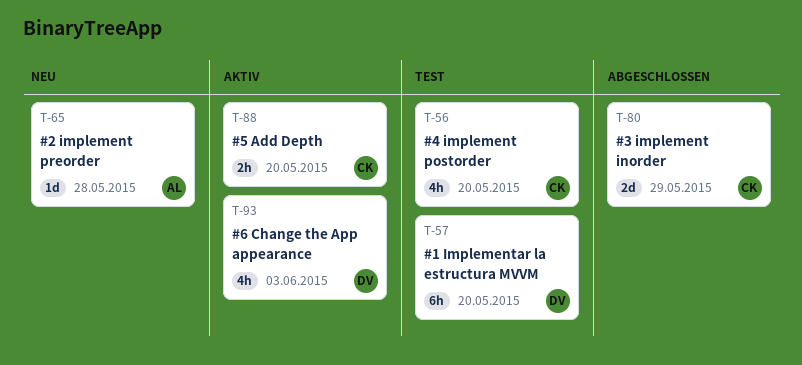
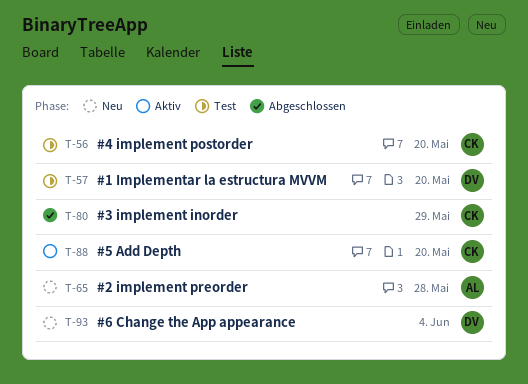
T-93, status: Aktiv -> Neu
T-93, due: Jun 3 -> Jun 4

